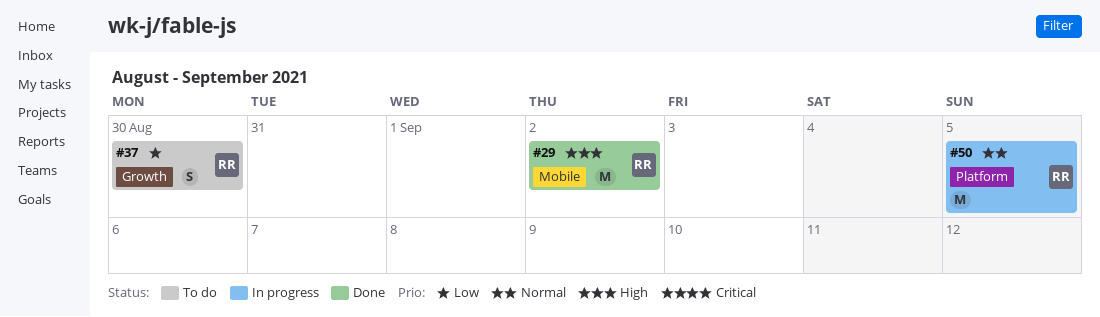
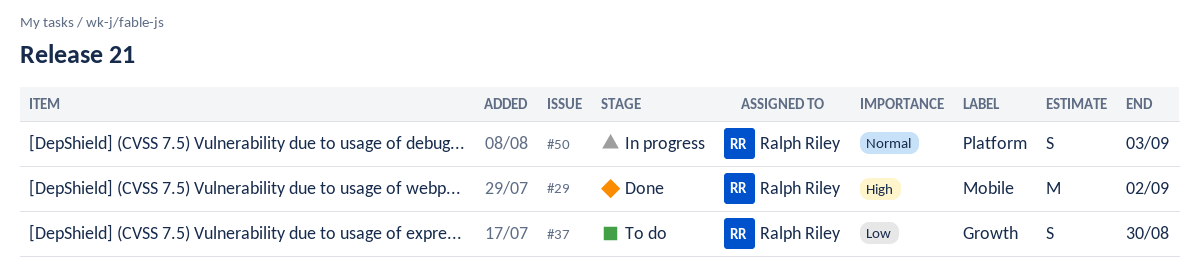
#50, estimate: M -> S
#50, due: Sep 5 -> Sep 3

